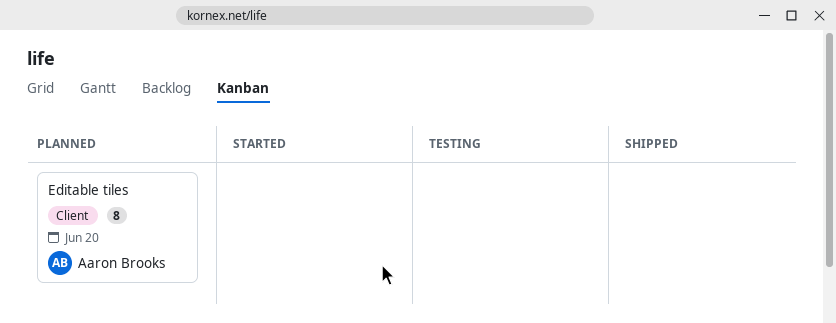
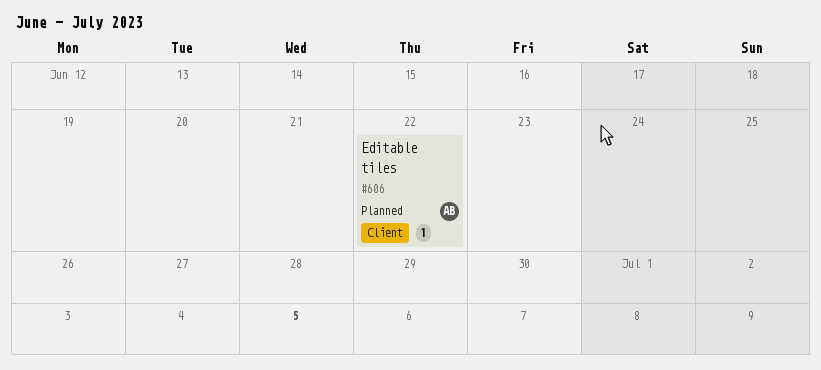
Editable tiles, estimate: 8 -> 1
Editable tiles, due: Jun 20 -> Jun 22

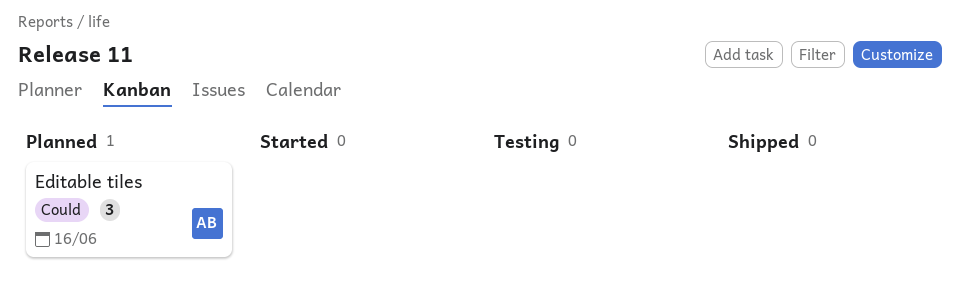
Editable tiles, estimate: 1 -> 3
Editable tiles, due: Jun 22 -> Jun 16

